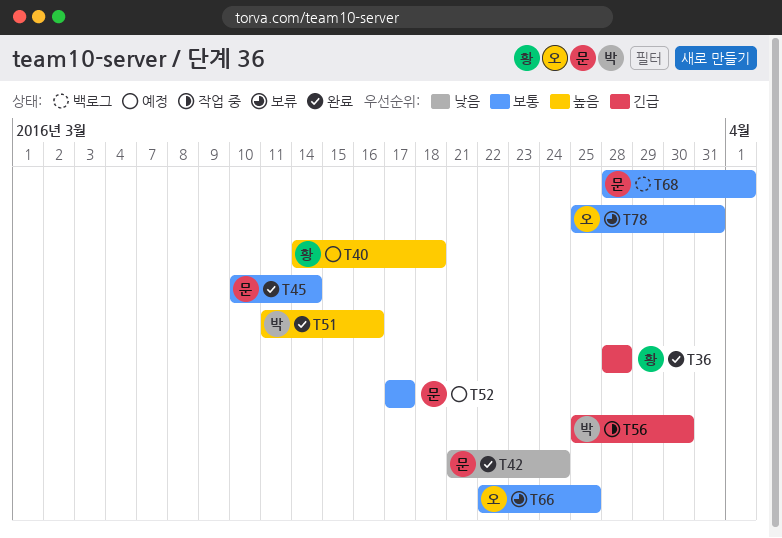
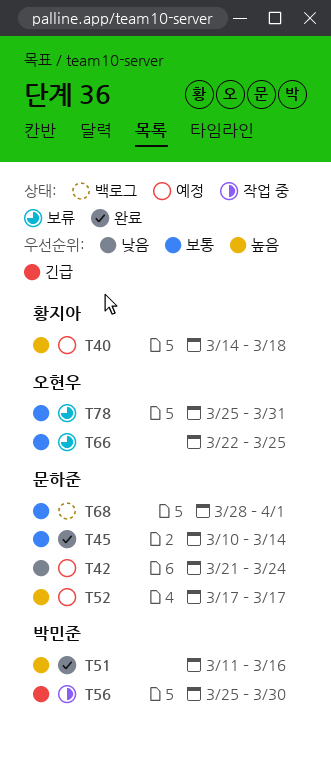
T36: present -> none
T42, status: 완료 -> 예정
T52, priority: 보통 -> 높음

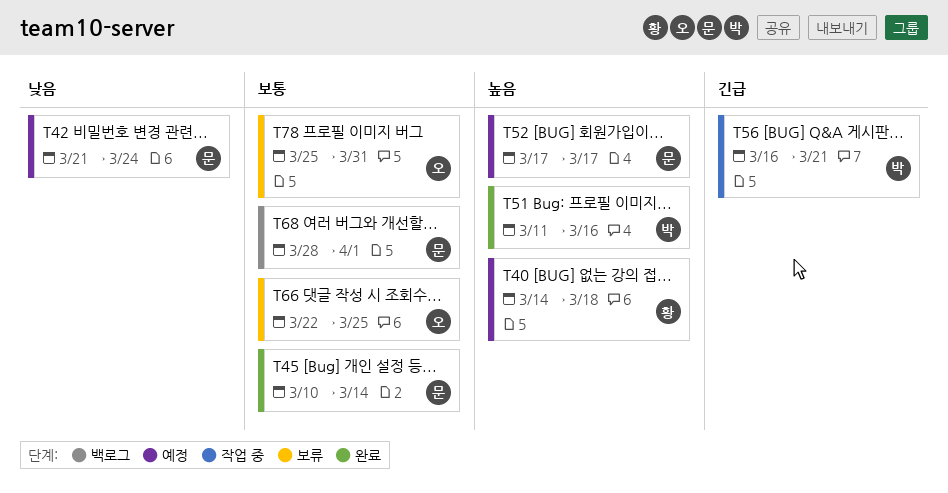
T56, start: Mar 25 -> Mar 16
T56, due: Mar 30 -> Mar 21

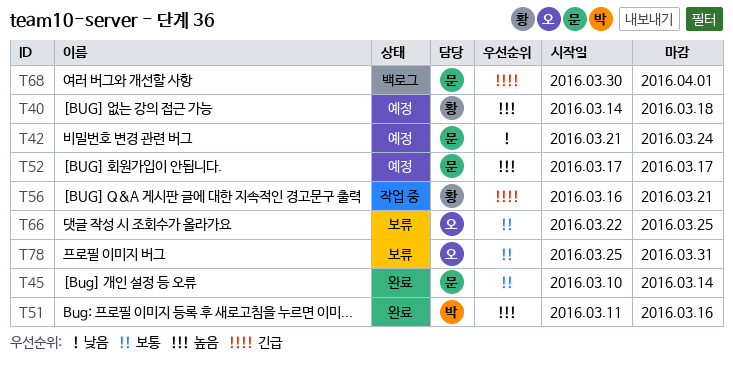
T56, owner: 박 -> 황
T68, priority: 보통 -> 긴급
T68, start: Mar 28 -> Mar 30

